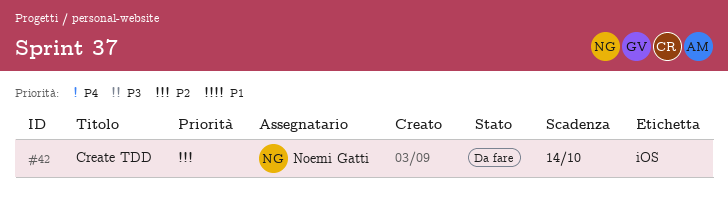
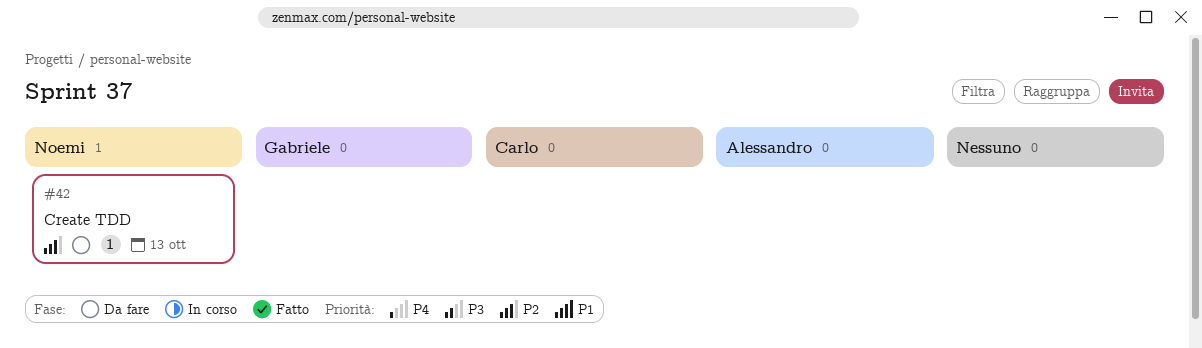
#42, due: Oct 14 -> Oct 13

